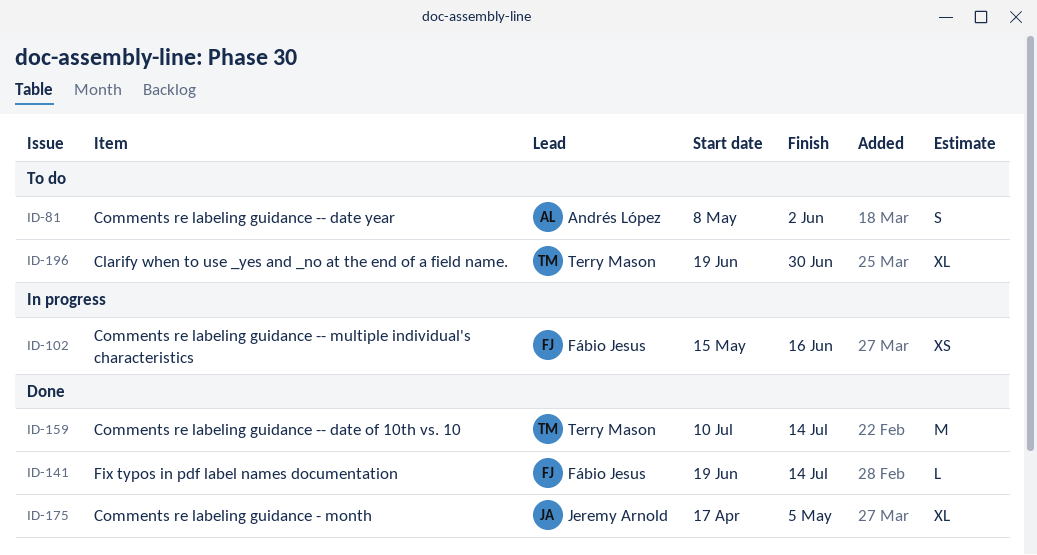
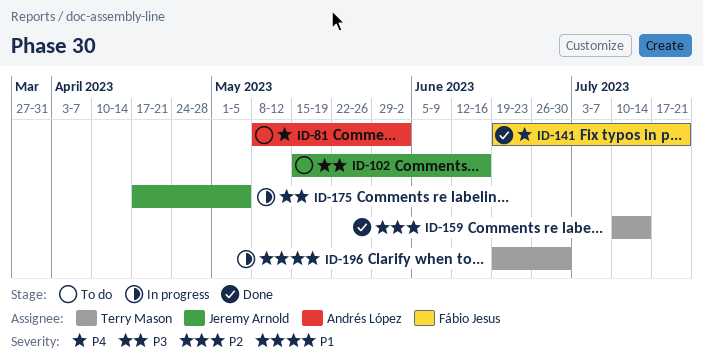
ID-102, status: In progress -> To do
ID-102, owner: Fábio Jesus -> Jeremy Arnold
ID-141, due: Jul 14 -> Jul 21
ID-175, status: Done -> In progress
ID-196, status: To do -> In progress

